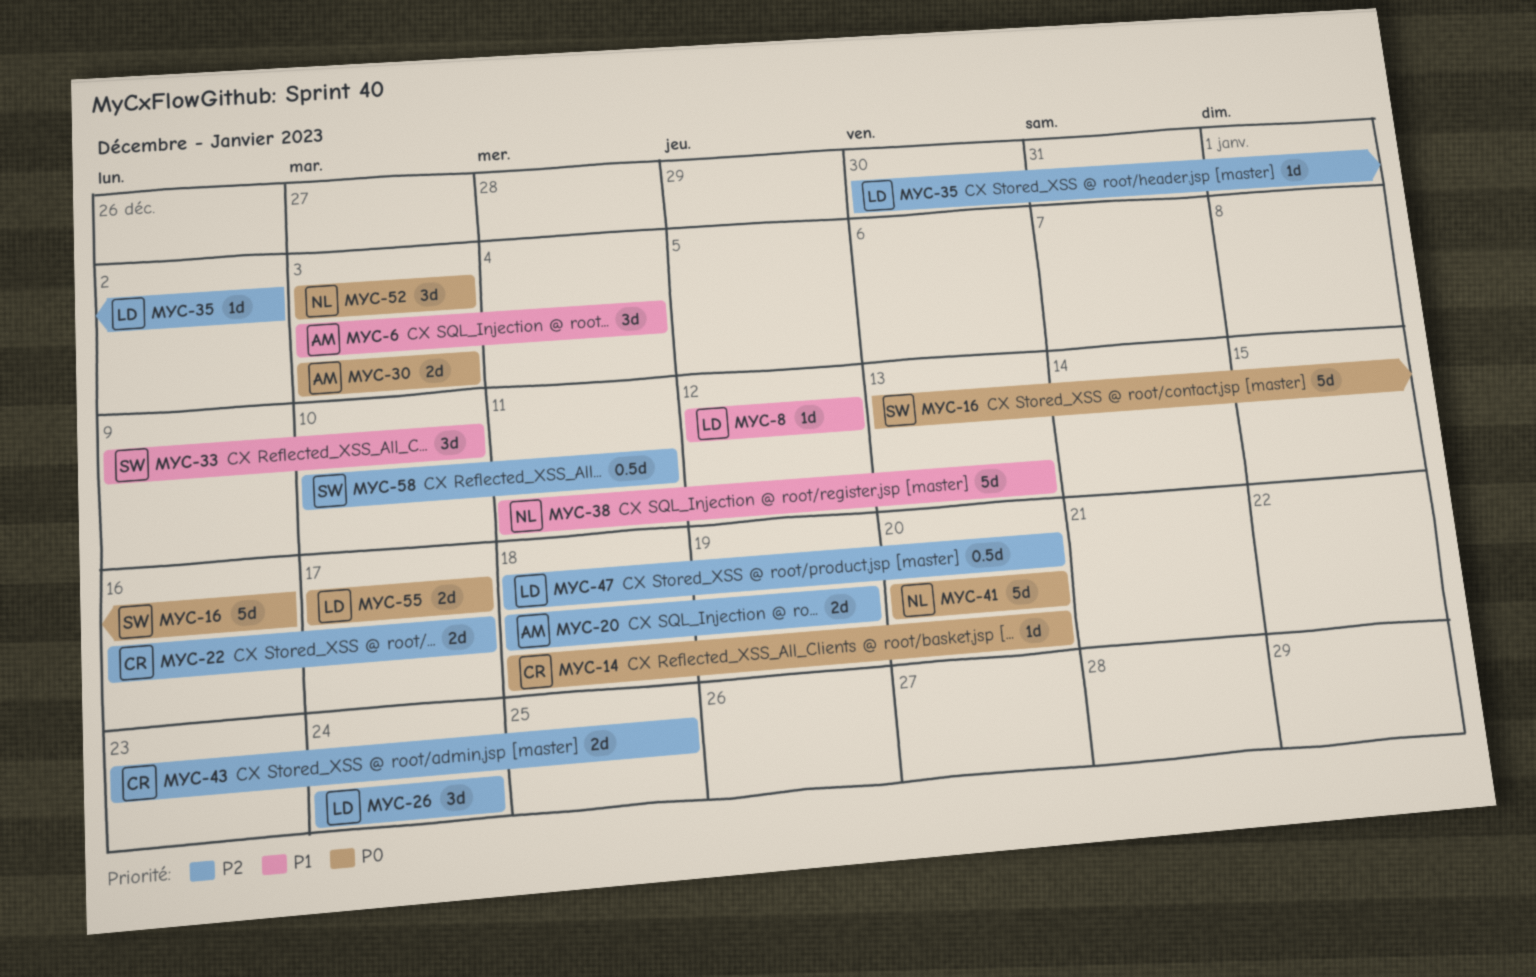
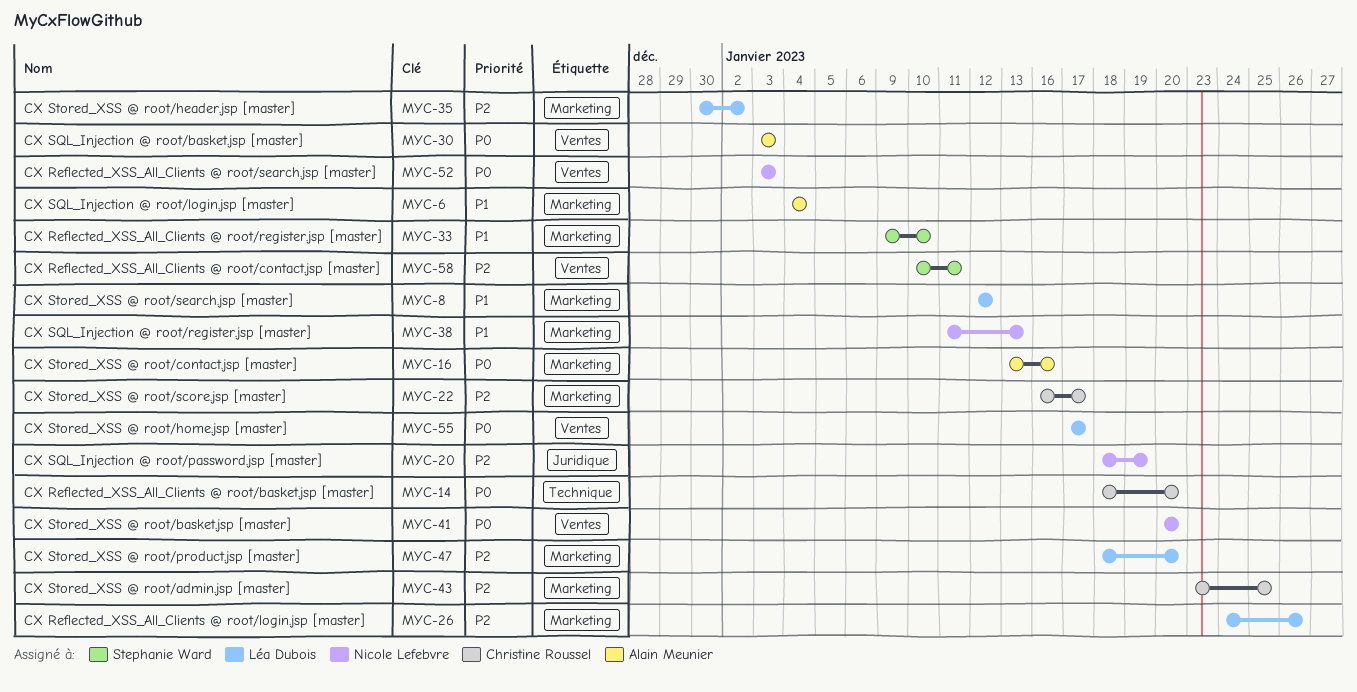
MYC-6, start: Jan 3 -> Jan 4
MYC-16, owner: Stephanie Ward -> Alain Meunier
MYC-20, owner: Alain Meunier -> Nicole Lefebvre
MYC-26, due: Jan 24 -> Jan 26

